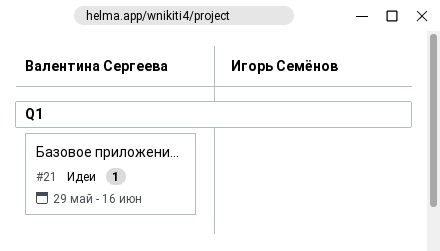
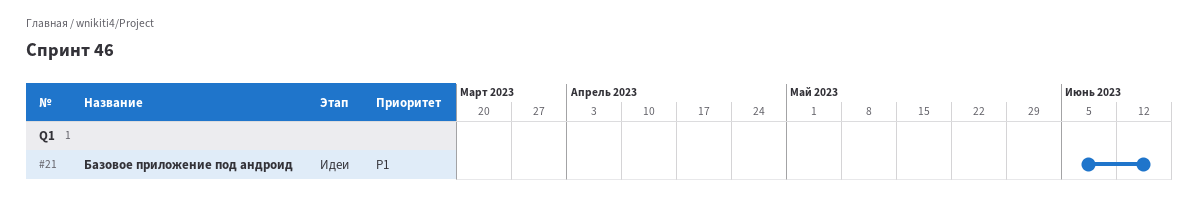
#21, start: May 29 -> Jun 5

